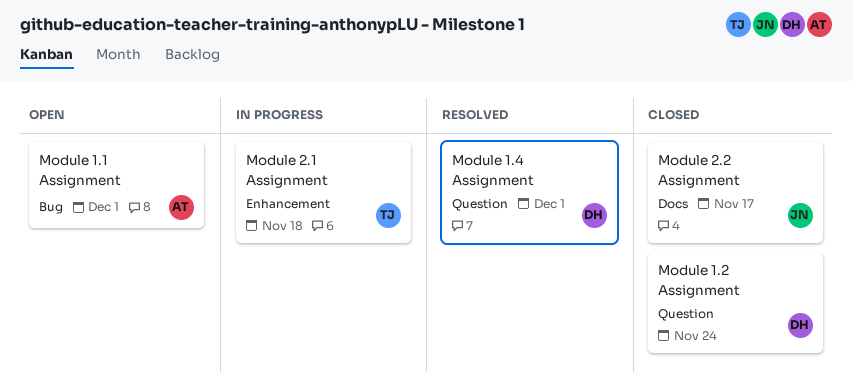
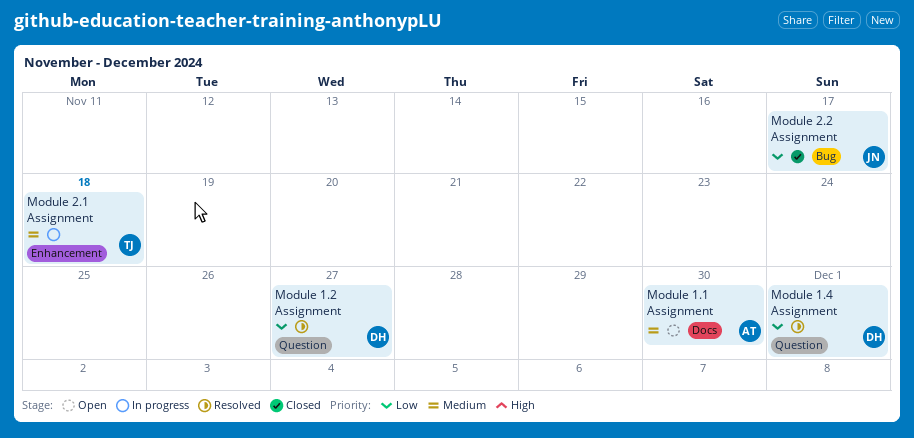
Module 1.1 Assignment, label: Bug -> Docs
Module 1.1 Assignment, due: Dec 1 -> Nov 30
Module 1.2 Assignment, status: Closed -> Resolved
Module 1.2 Assignment, due: Nov 24 -> Nov 27
Module 2.2 Assignment, label: Docs -> Bug

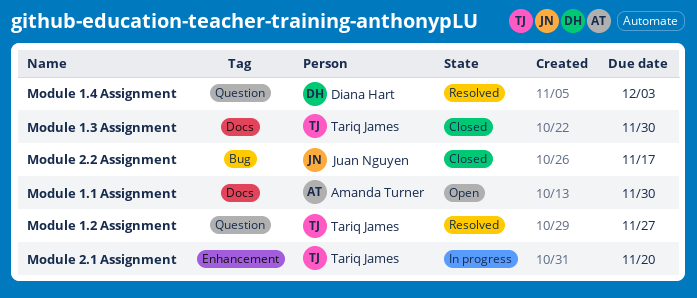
Module 1.2 Assignment, owner: Diana Hart -> Tariq James
Module 1.3 Assignment: none -> present
Module 1.4 Assignment, due: Dec 1 -> Dec 3
Module 2.1 Assignment, due: Nov 18 -> Nov 20

